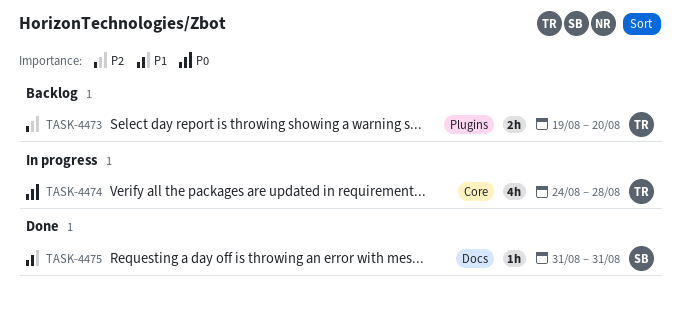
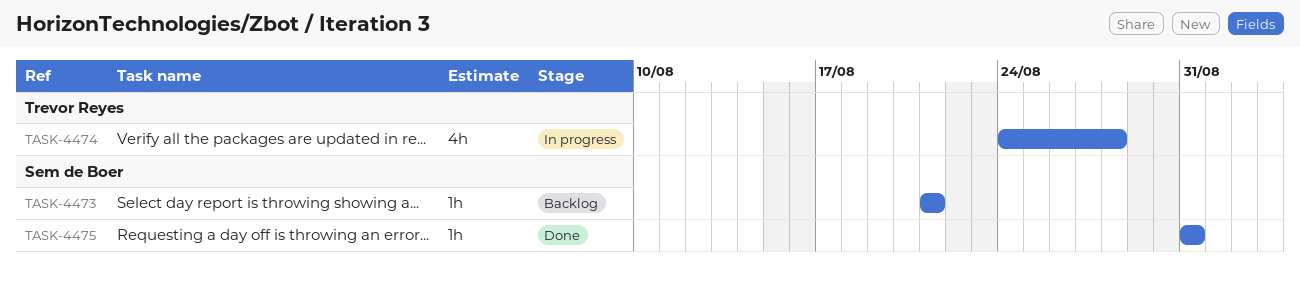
TASK-4473, owner: Trevor Reyes -> Sem de Boer
TASK-4473, estimate: 2h -> 1h
TASK-4473, start: Aug 19 -> Aug 21
TASK-4473, due: Aug 20 -> Aug 21

